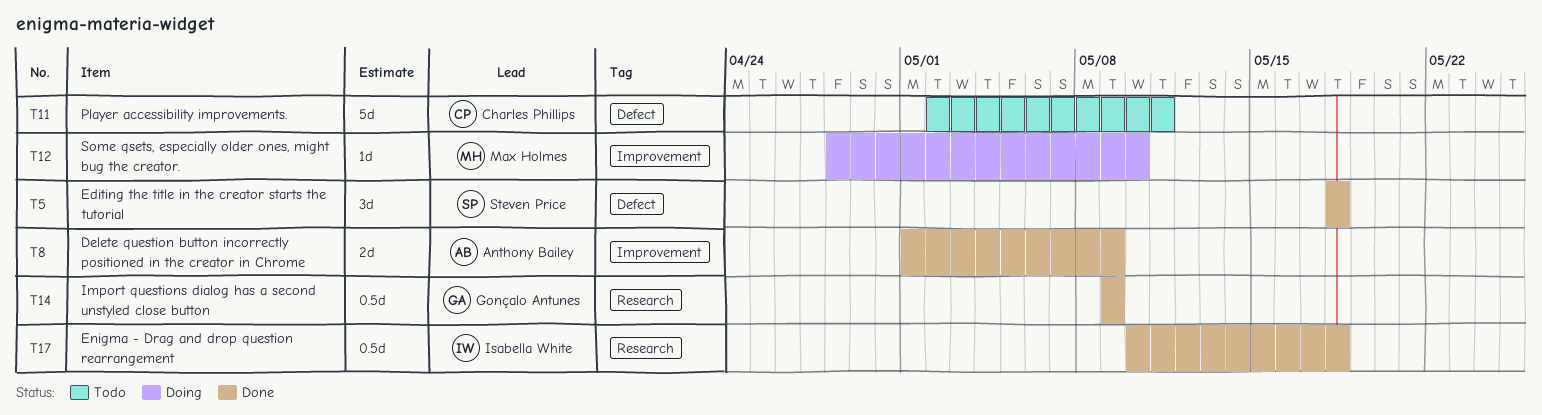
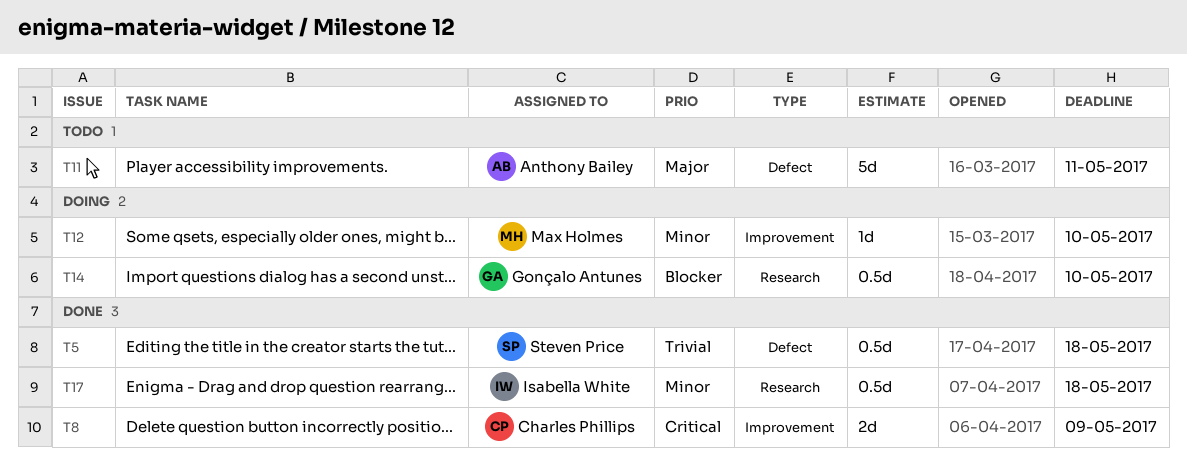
T5, estimate: 3d -> 0.5d
T8, owner: Anthony Bailey -> Charles Phillips
T11, owner: Charles Phillips -> Anthony Bailey
T14, status: Done -> Doing
T14, due: May 9 -> May 10

